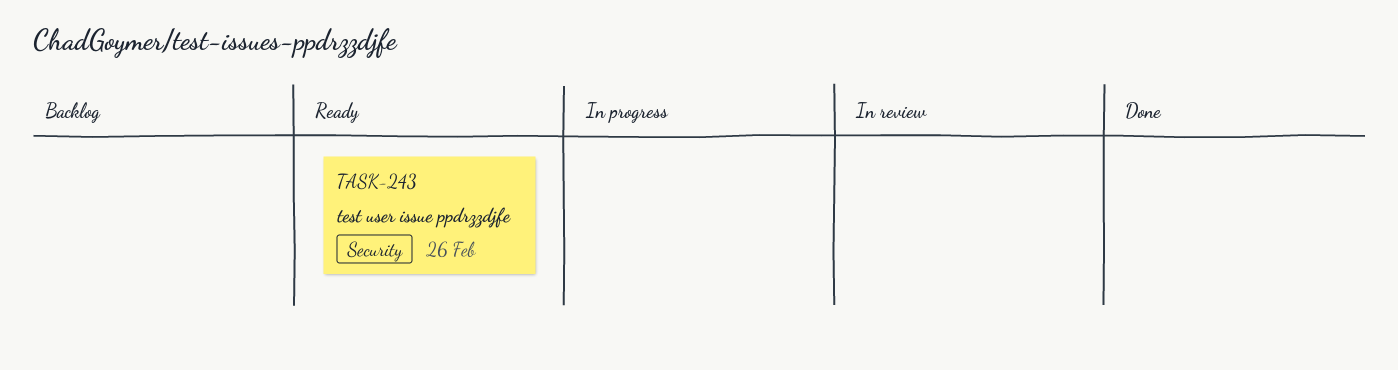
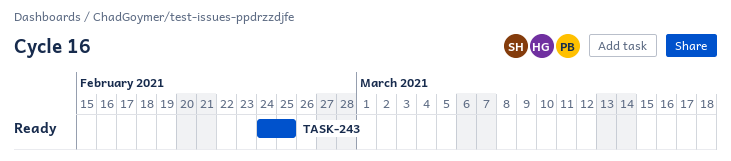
TASK-243, due: Feb 26 -> Feb 25

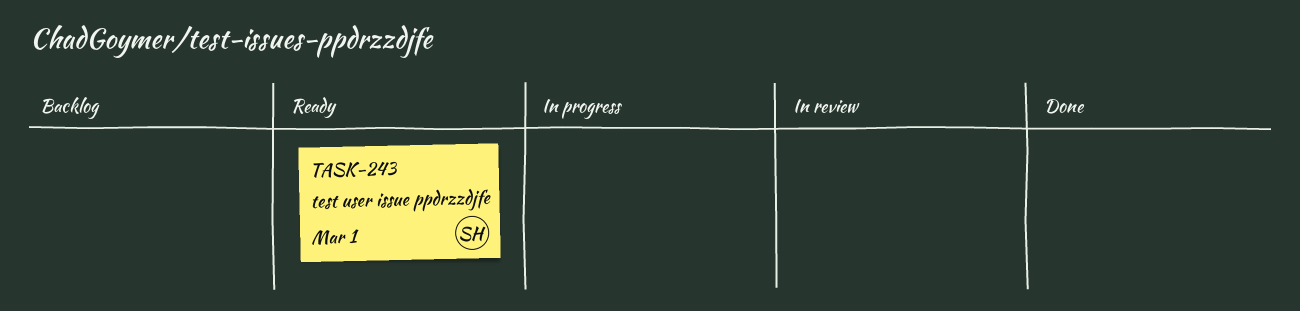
TASK-243, due: Feb 25 -> Mar 1

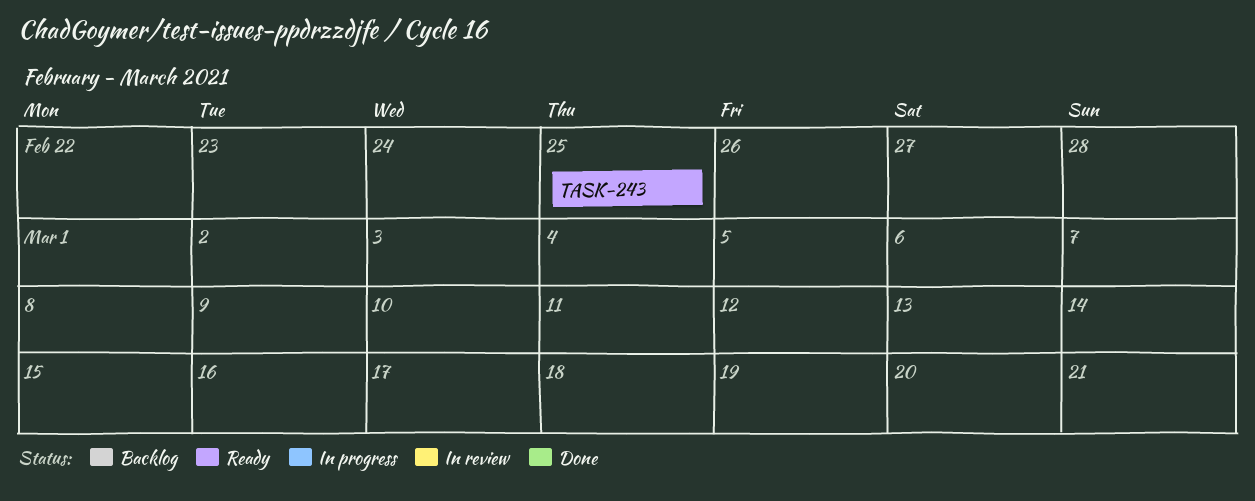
TASK-243, due: Mar 1 -> Feb 25

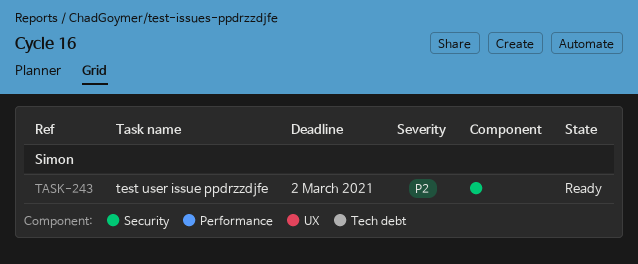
TASK-243, due: Feb 25 -> Mar 2

